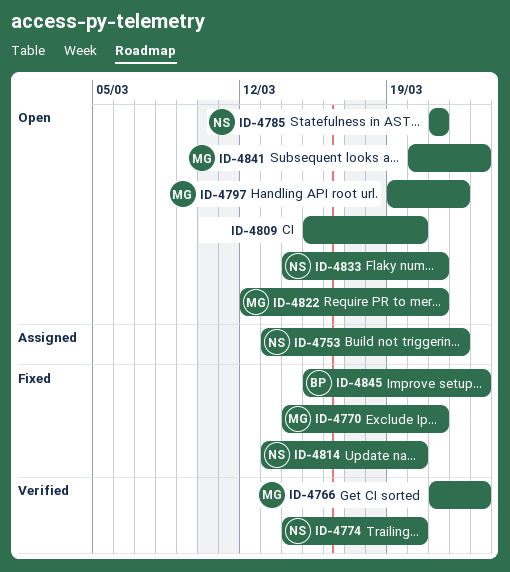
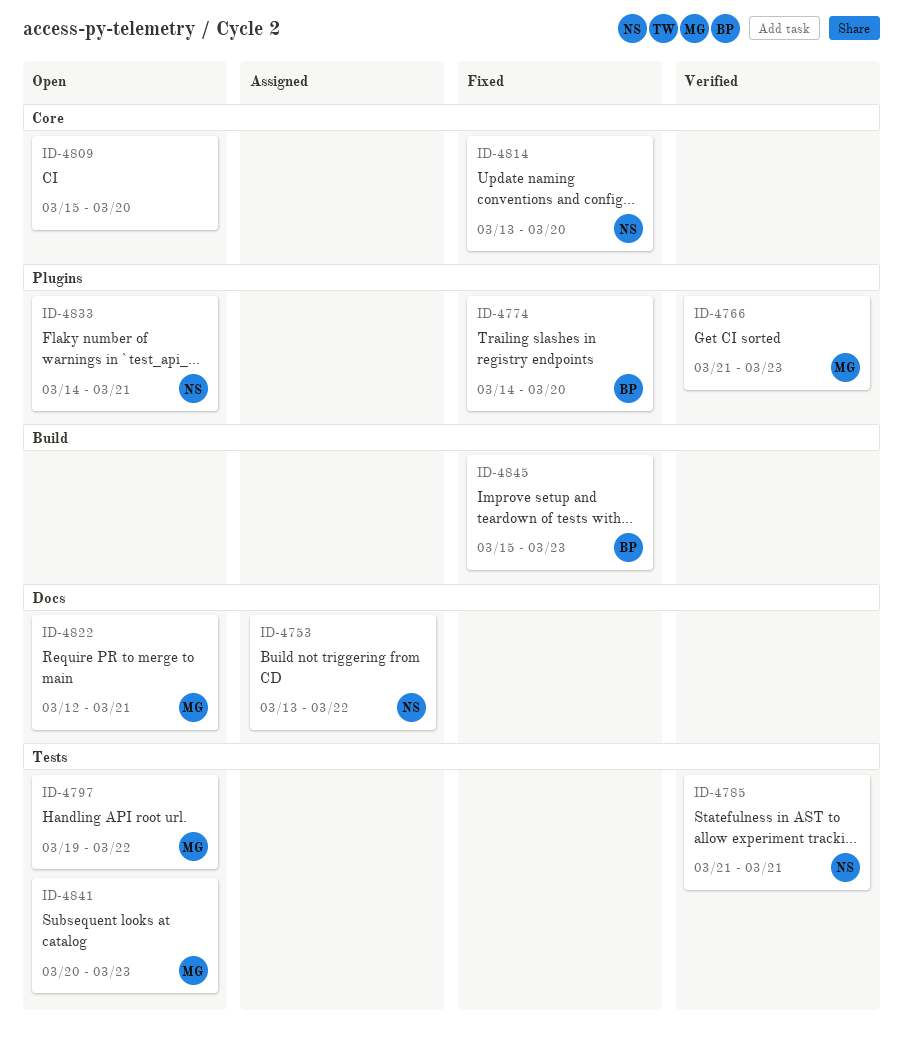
ID-4770: present -> none
ID-4774, status: Verified -> Fixed
ID-4774, owner: NS -> BP
ID-4785, status: Open -> Verified

